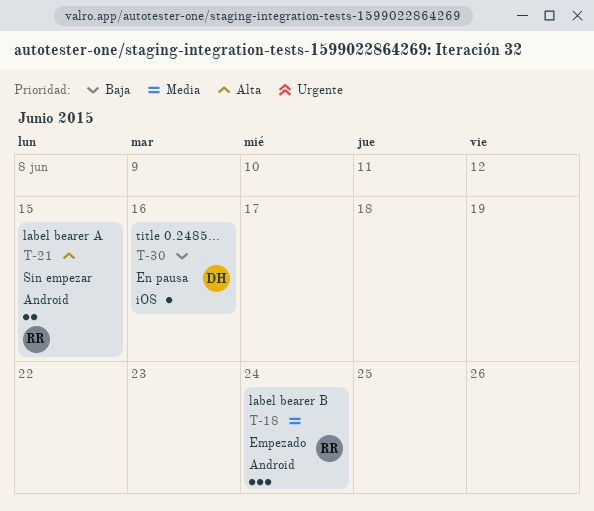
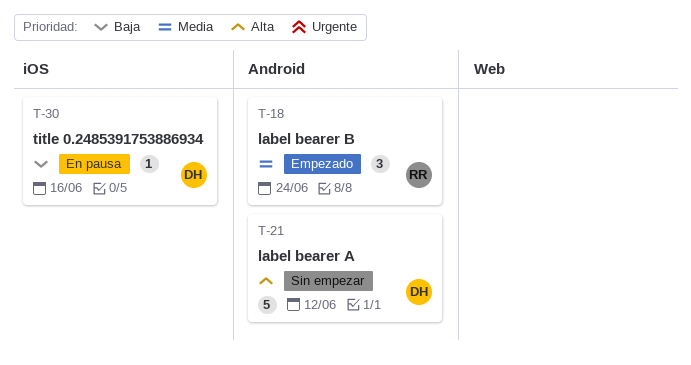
T-21, owner: RR -> DH
T-21, estimate: 2 -> 5
T-21, due: Jun 15 -> Jun 12

